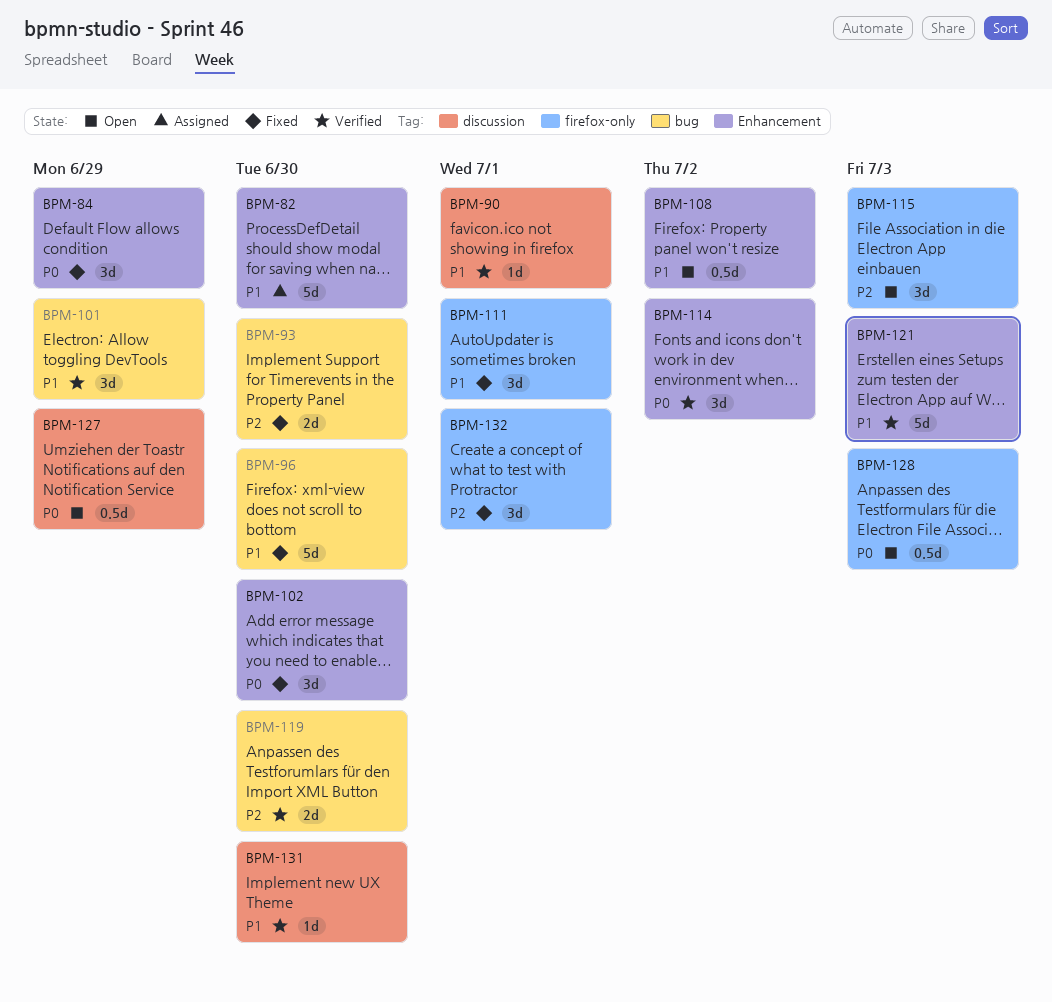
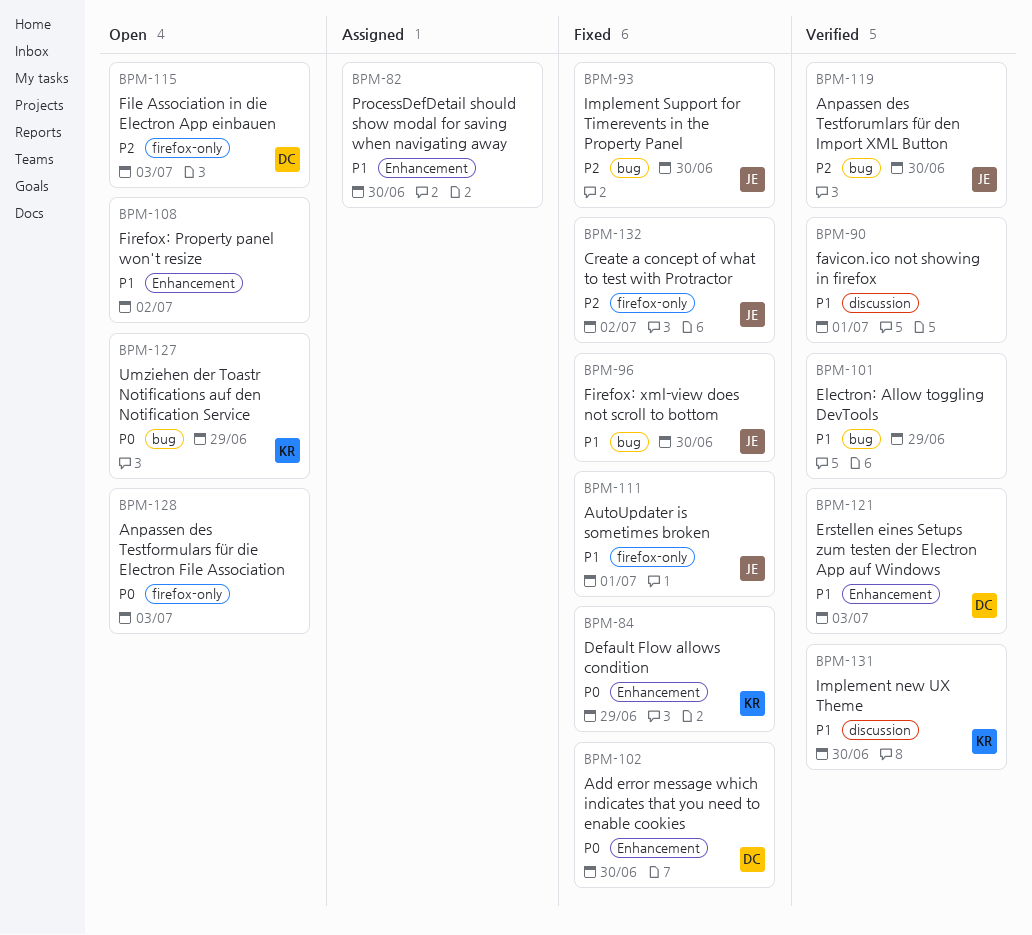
BPM-114: present -> none
BPM-127, label: discussion -> bug
BPM-132, due: Jul 1 -> Jul 2

